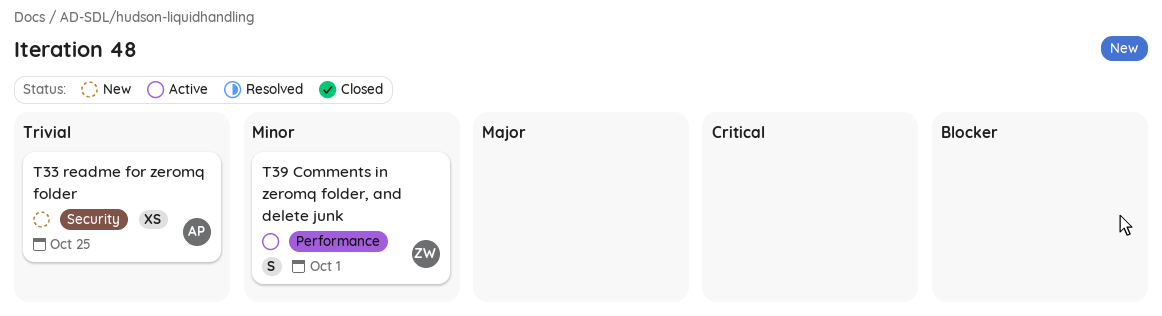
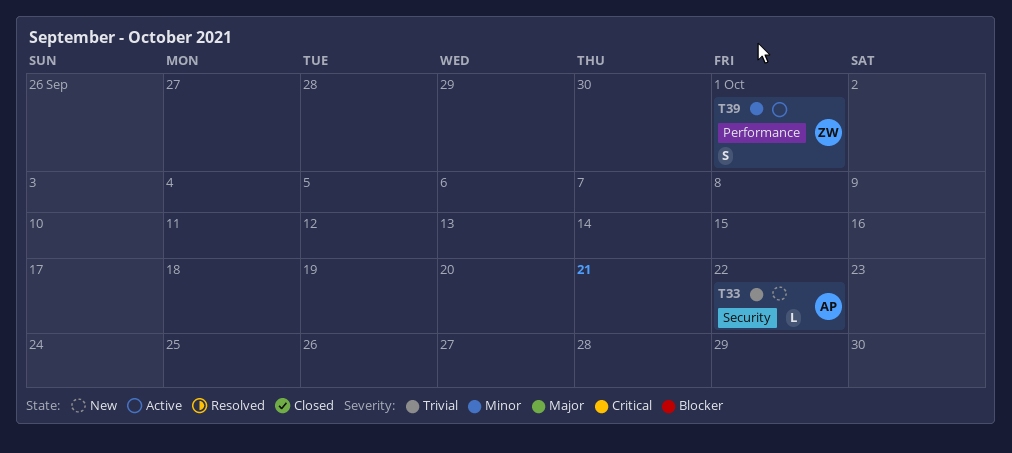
T33, estimate: XS -> L
T33, due: Oct 25 -> Oct 22

